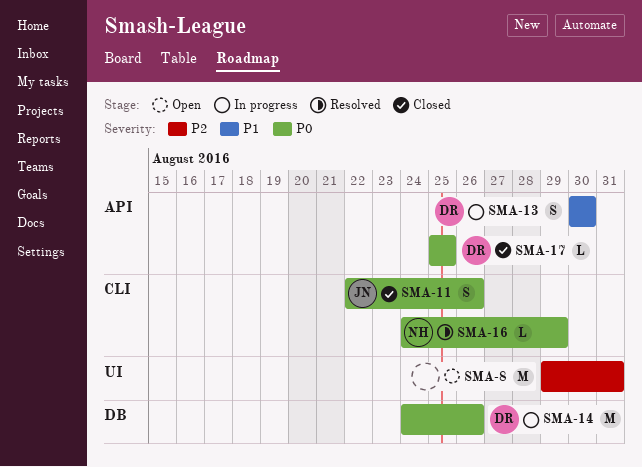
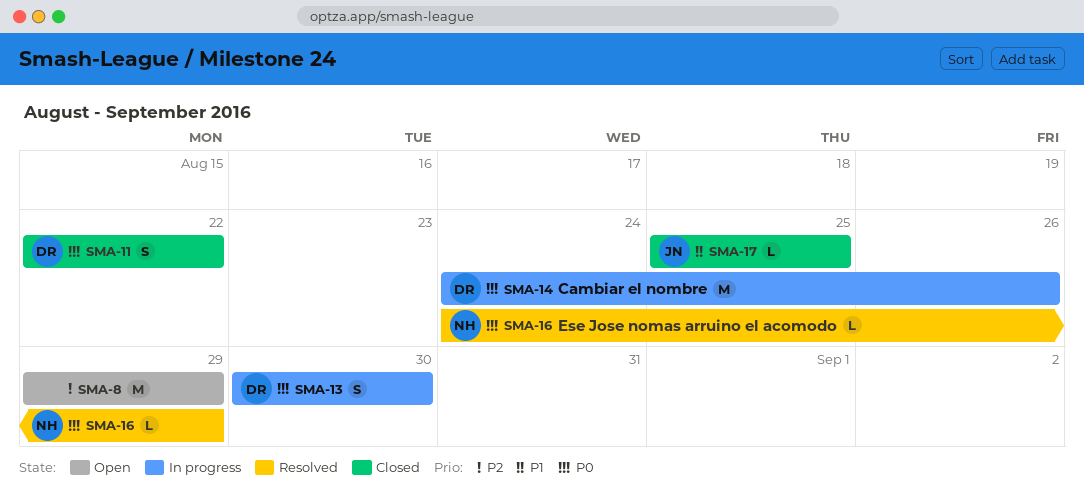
SMA-8, due: Aug 31 -> Aug 29
SMA-11, owner: JN -> DR
SMA-11, due: Aug 26 -> Aug 22
SMA-13, priority: P1 -> P0
SMA-17, owner: DR -> JN
SMA-17, priority: P0 -> P1

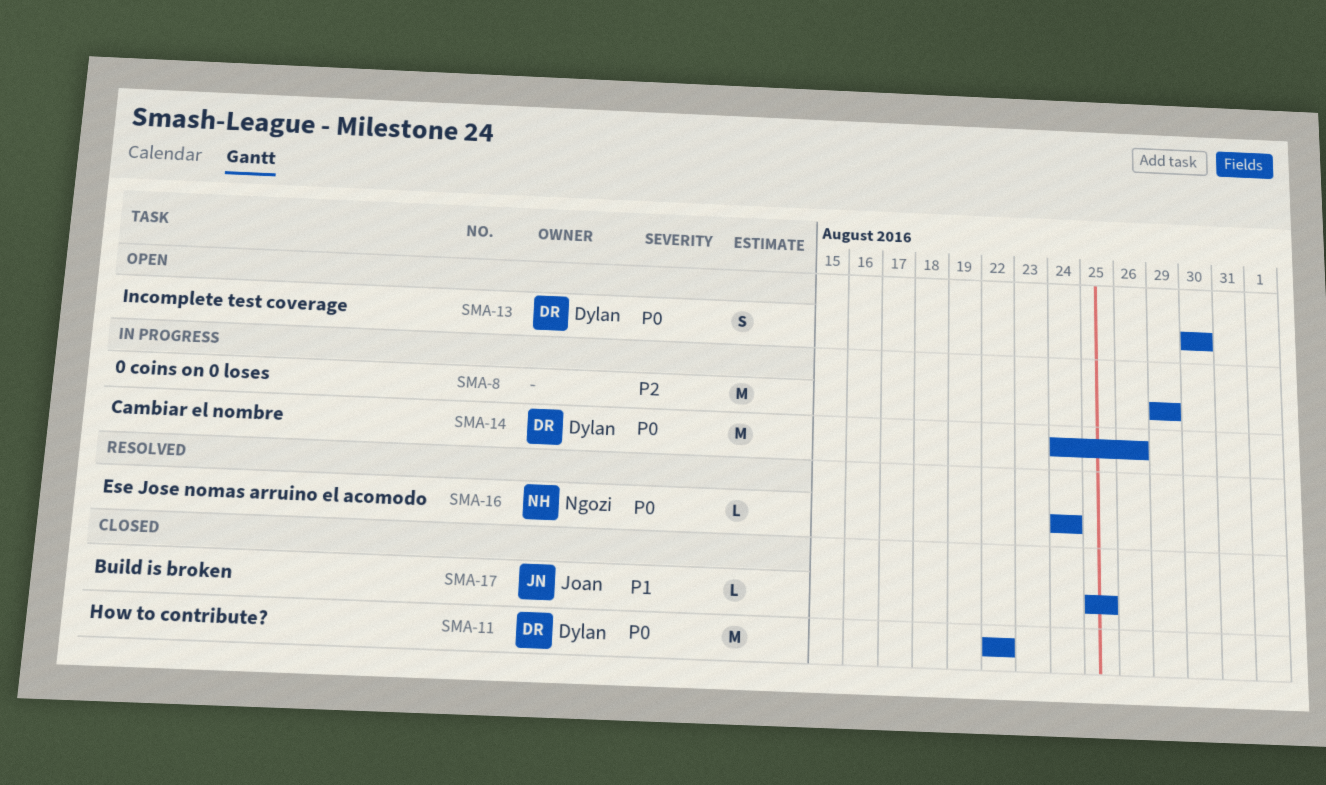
SMA-8, status: Open -> In progress
SMA-11, estimate: S -> M
SMA-13, status: In progress -> Open
SMA-16, due: Aug 29 -> Aug 24

